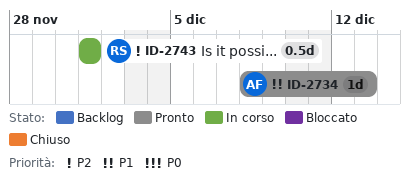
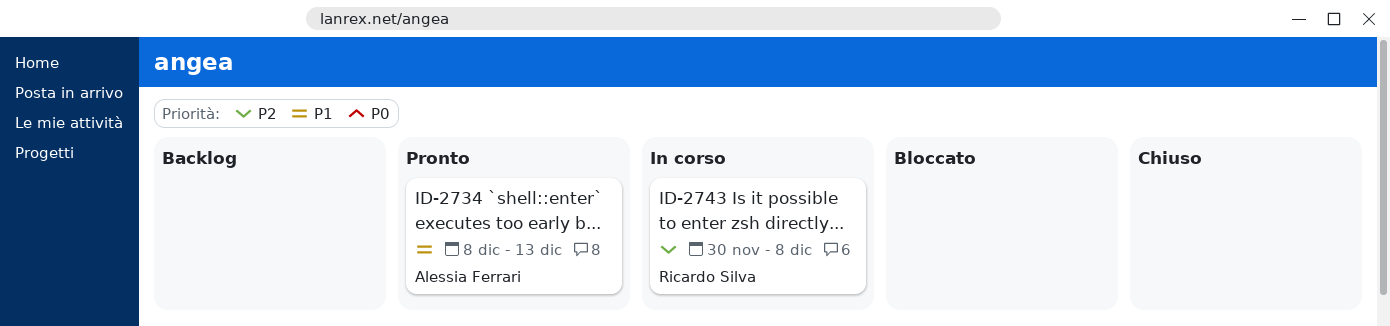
ID-2743, start: Dec 1 -> Nov 30
ID-2743, due: Dec 1 -> Dec 8

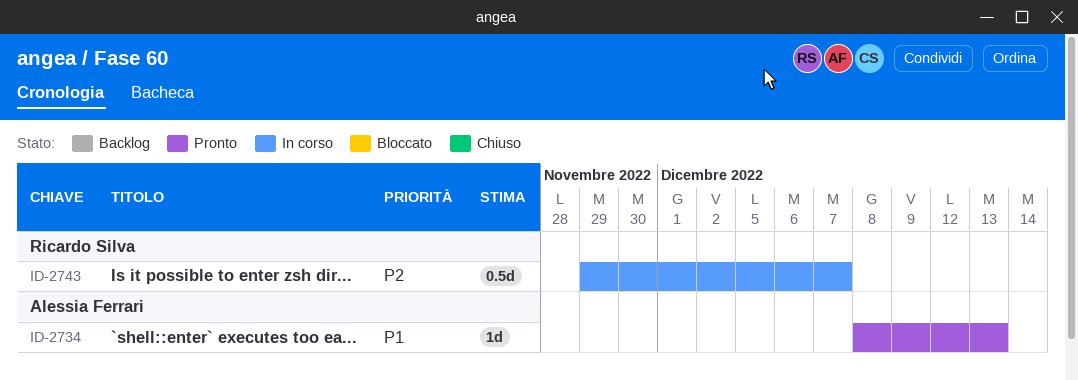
ID-2743, start: Nov 30 -> Nov 29
ID-2743, due: Dec 8 -> Dec 7

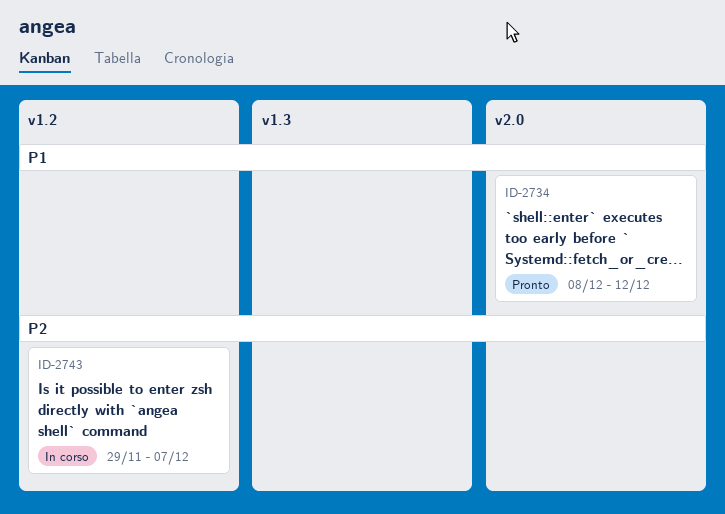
ID-2734, due: Dec 13 -> Dec 12

